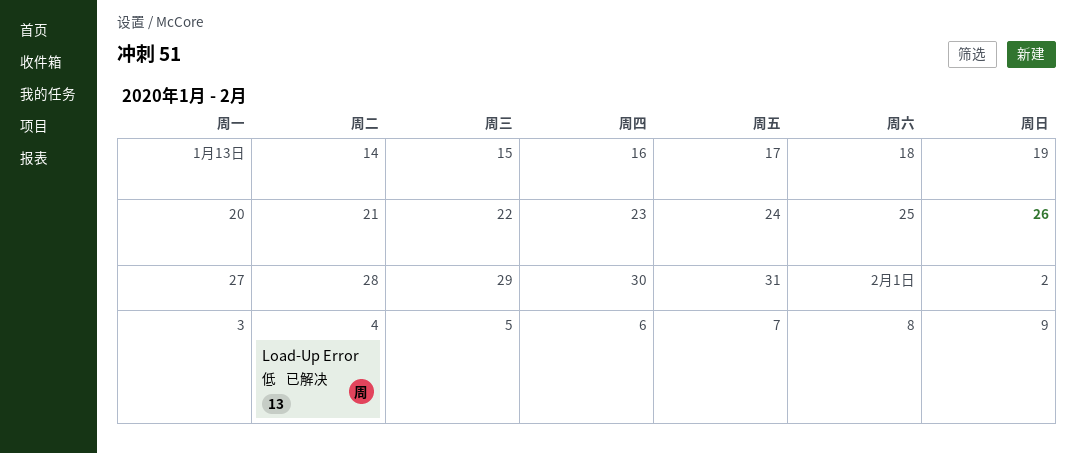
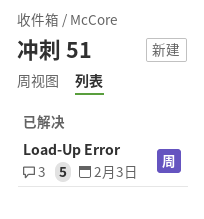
Load-Up Error, estimate: 13 -> 5
Load-Up Error, due: Feb 4 -> Feb 3

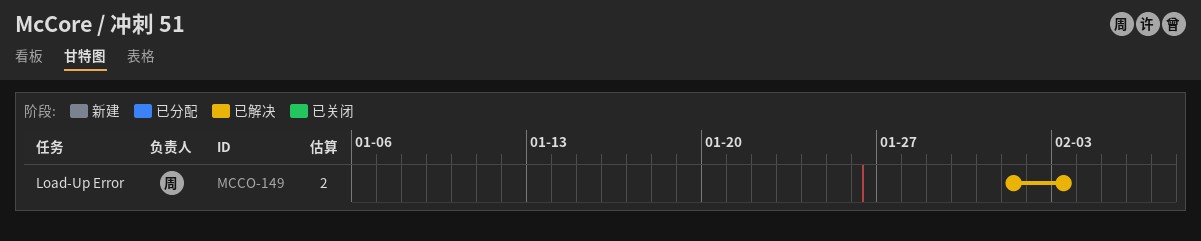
Load-Up Error, estimate: 5 -> 2

